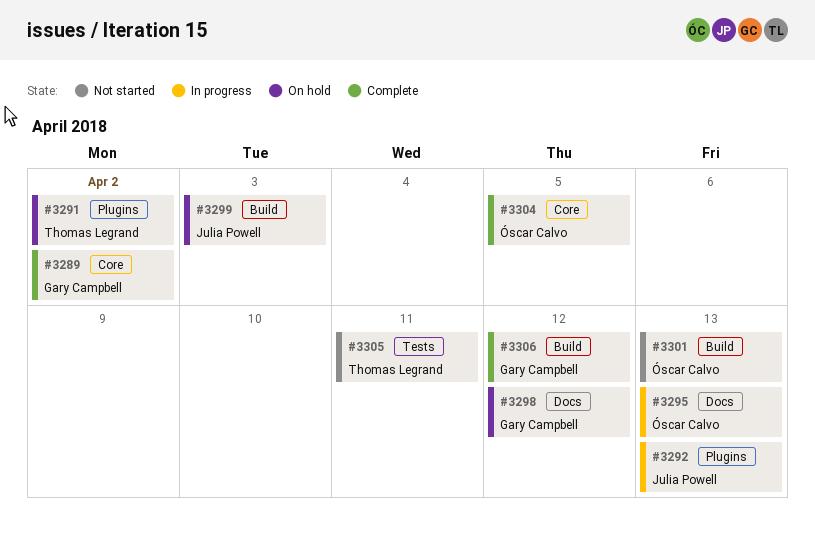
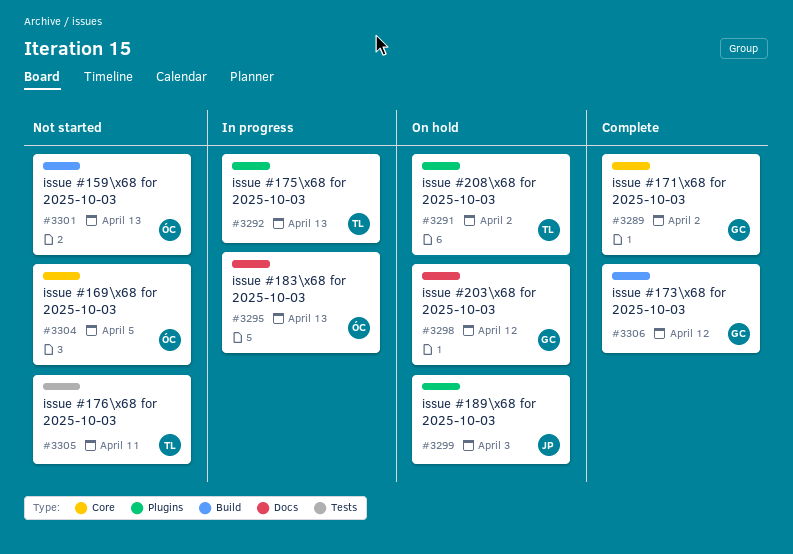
#3292, owner: Julia Powell -> Thomas Legrand
#3299, label: Build -> Plugins
#3304, status: Complete -> Not started

